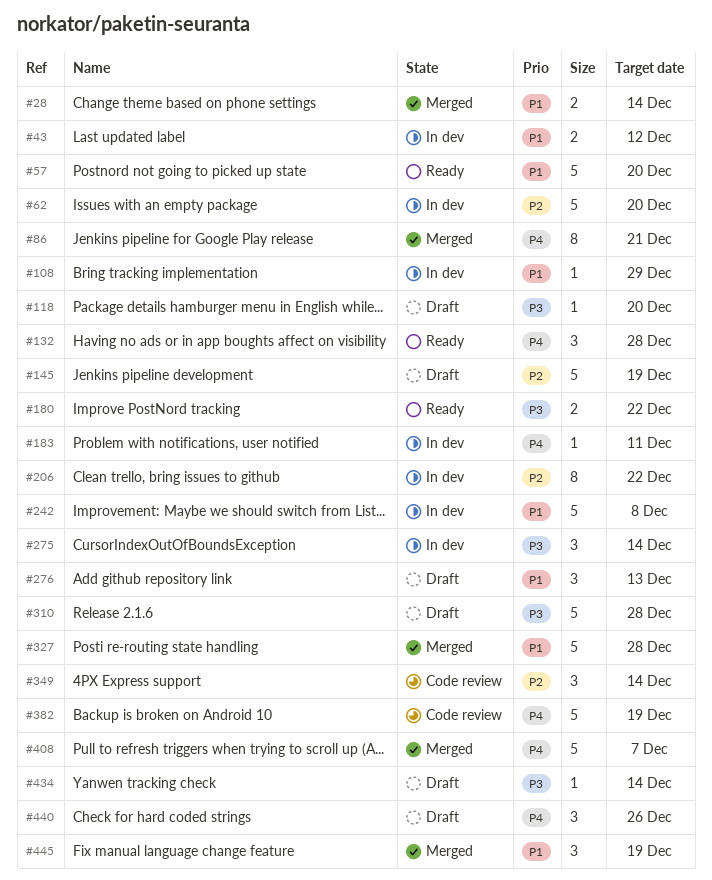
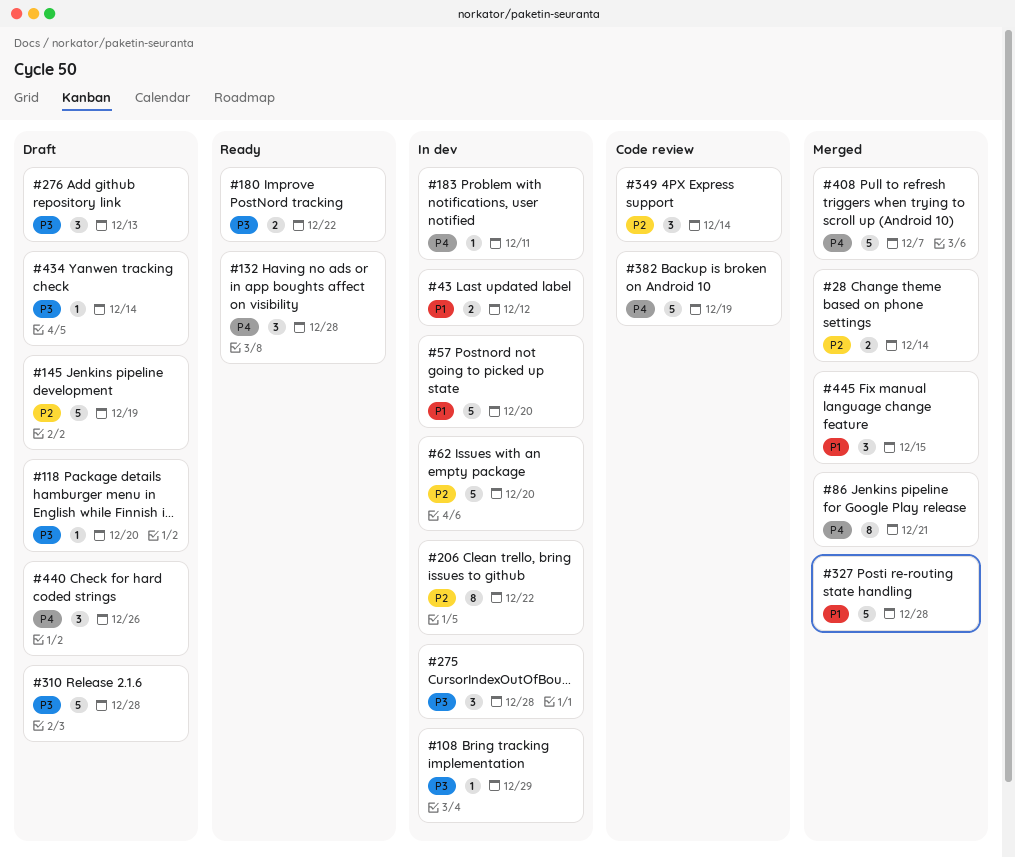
#28, priority: P1 -> P2
#57, status: Ready -> In dev
#108, priority: P1 -> P3
#242: present -> none
#275, due: Dec 14 -> Dec 28
#276, priority: P1 -> P3
#445, due: Dec 19 -> Dec 15

